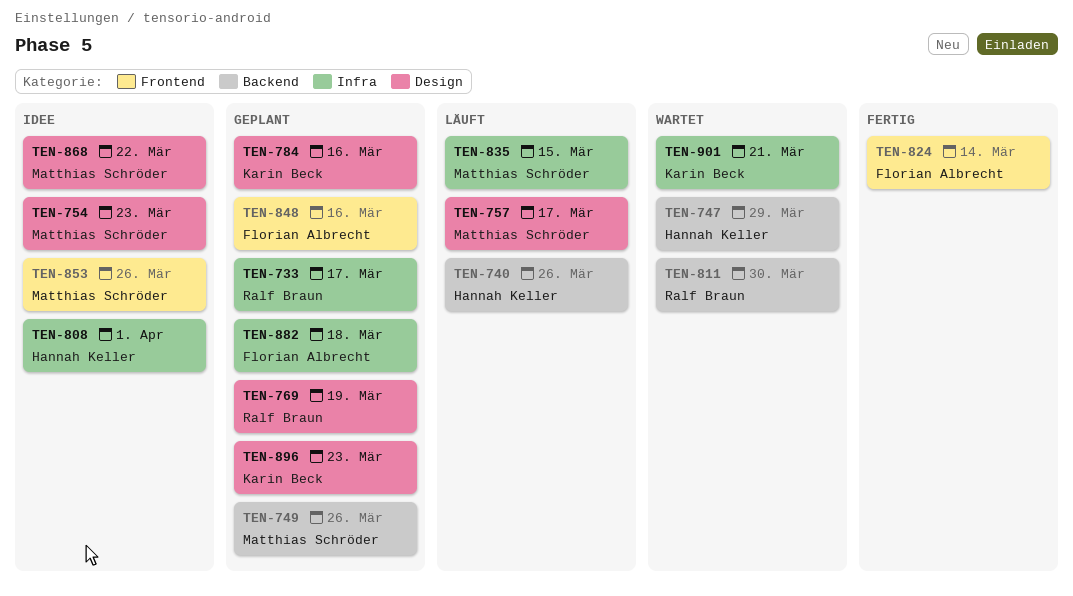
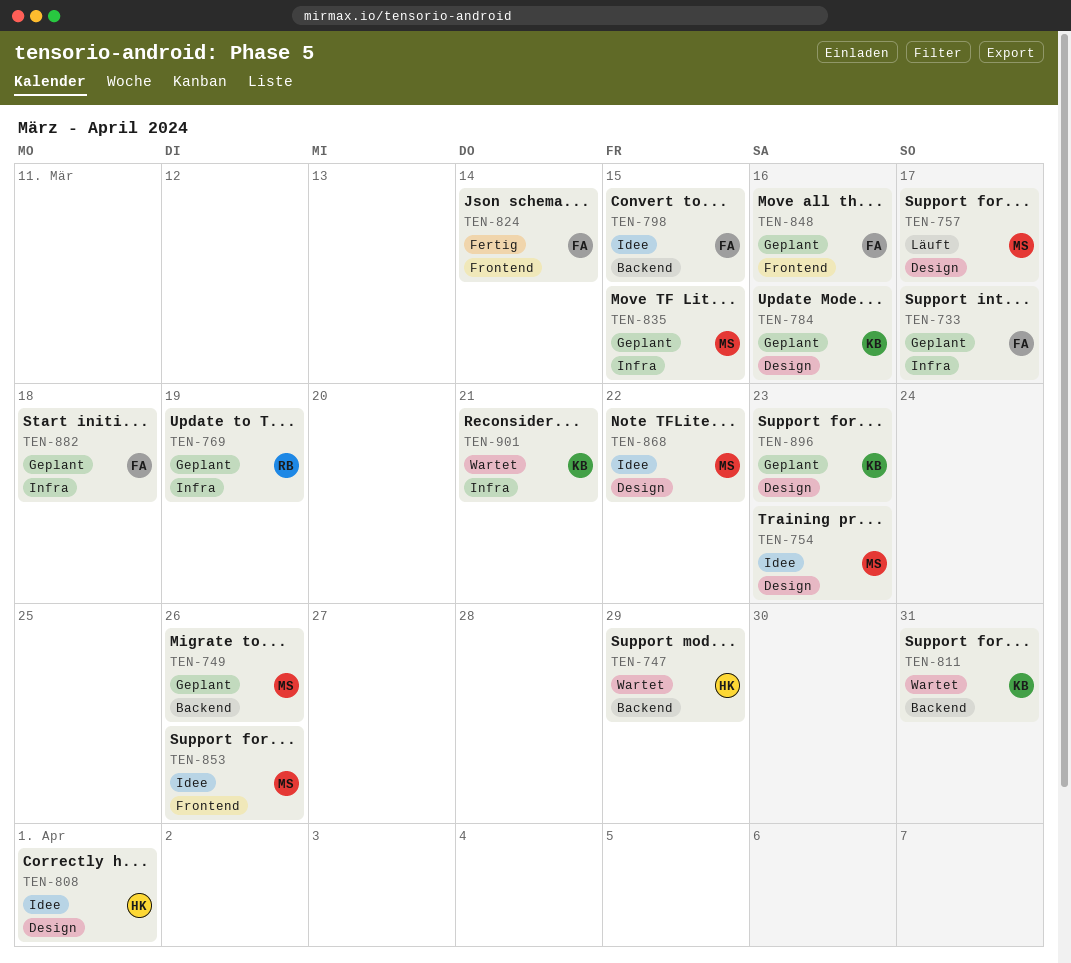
TEN-733, owner: Ralf Braun -> Florian Albrecht
TEN-740: present -> none
TEN-769, label: Design -> Infra
TEN-798: none -> present
TEN-808, label: Infra -> Design
TEN-811, owner: Ralf Braun -> Karin Beck
TEN-811, due: Mar 30 -> Mar 31
TEN-835, status: Läuft -> Geplant

